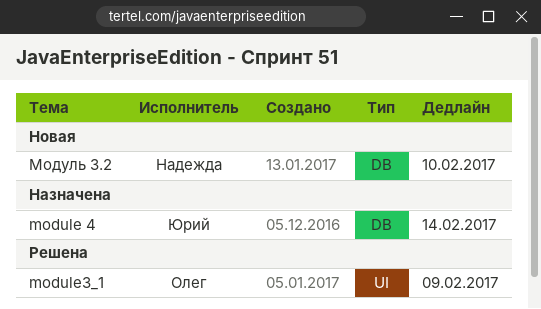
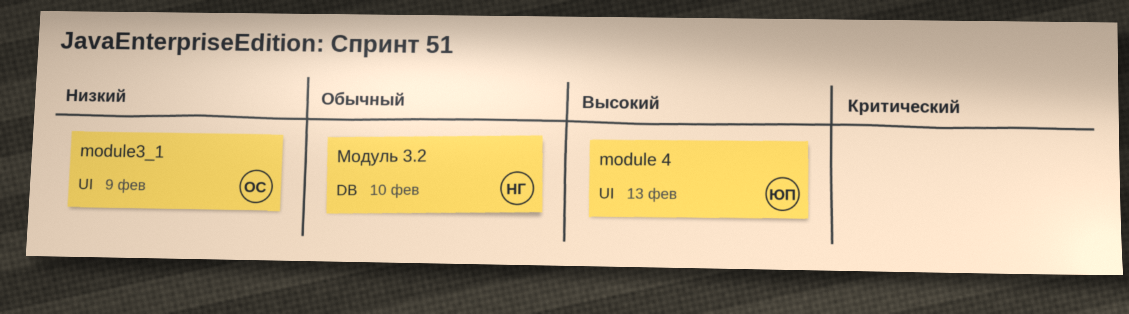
module 4, label: DB -> UI
module 4, due: Feb 14 -> Feb 13

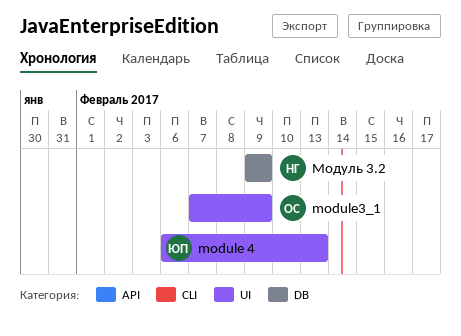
Модуль 3.2, due: Feb 10 -> Feb 9

